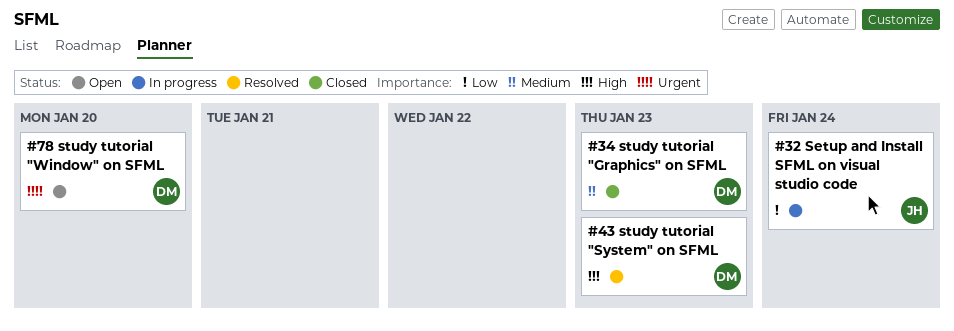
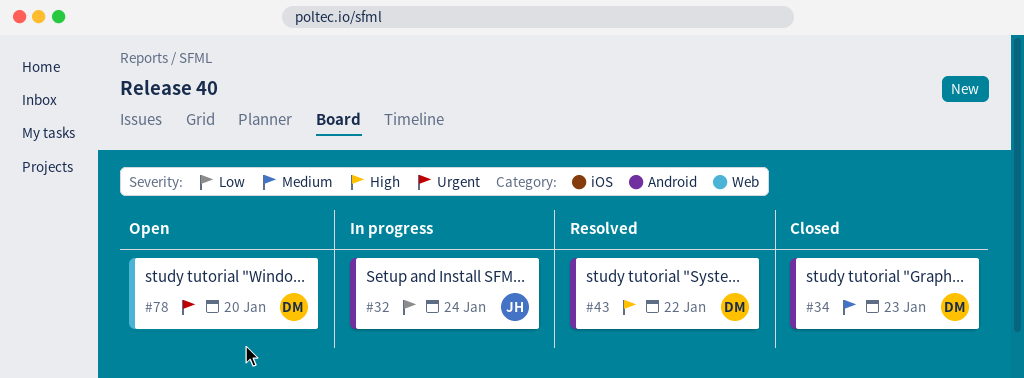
#43, due: Jan 23 -> Jan 22

